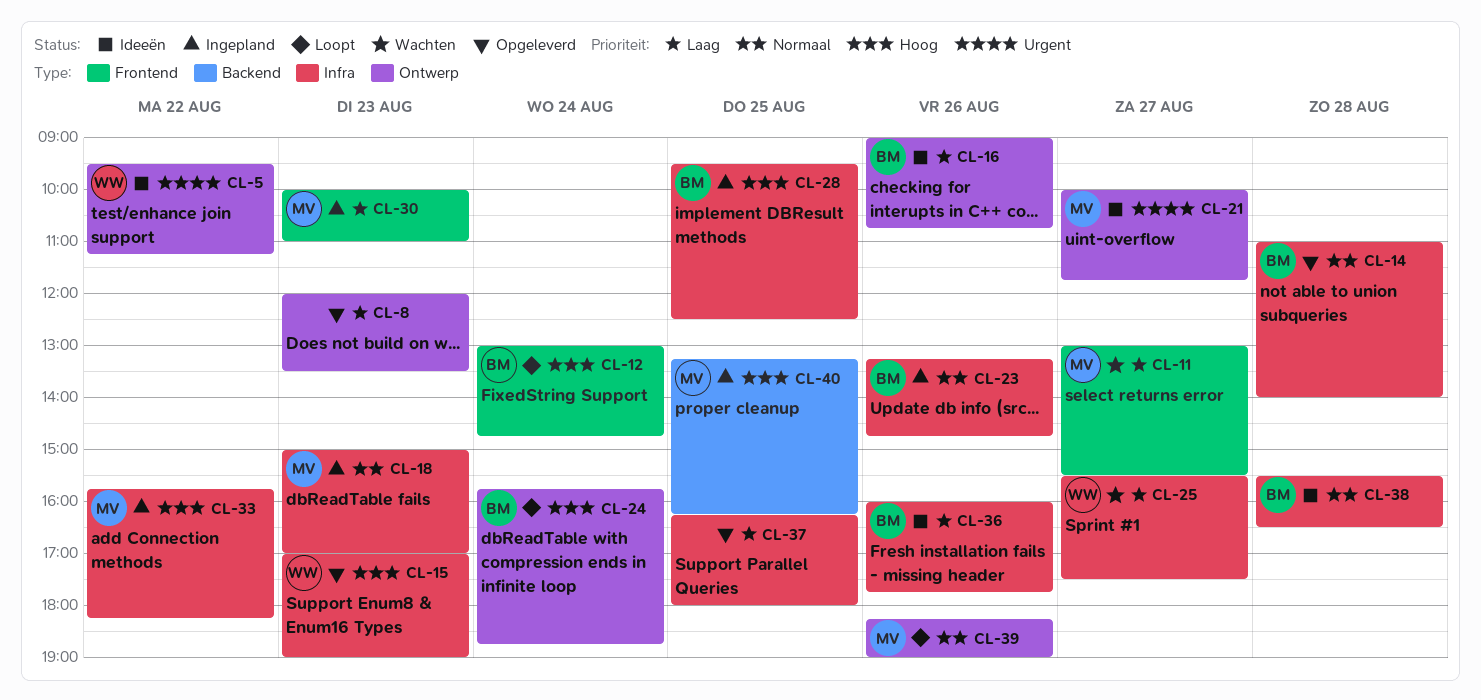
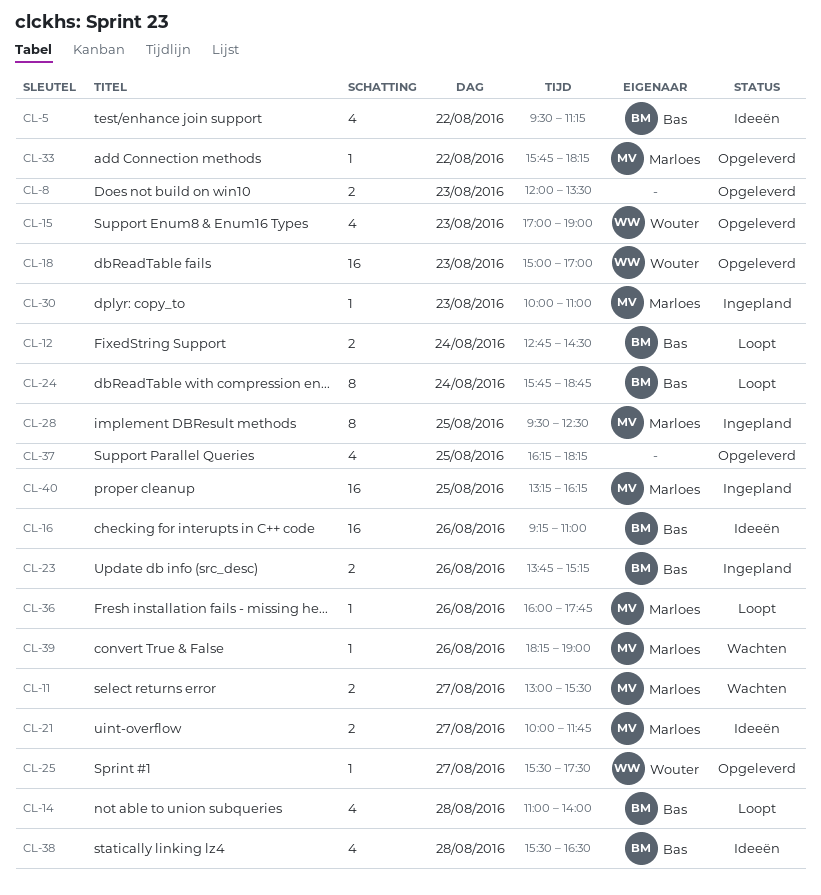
CL-5, owner: Wouter -> Bas
CL-12, begins: 13:00 -> 12:45
CL-12, ends: 14:45 -> 14:30
CL-14, status: Opgeleverd -> Loopt
CL-16, begins: 09:00 -> 09:15
CL-16, ends: 10:45 -> 11:00
CL-18, status: Ingepland -> Opgeleverd
CL-18, owner: Marloes -> Wouter
CL-23, begins: 13:15 -> 13:45
CL-23, ends: 14:45 -> 15:15
CL-25, status: Wachten -> Opgeleverd
CL-28, owner: Bas -> Marloes
CL-33, status: Ingepland -> Opgeleverd
CL-36, status: Ideeën -> Loopt
CL-36, owner: Bas -> Marloes
CL-37, ends: 18:00 -> 18:15
CL-39, status: Loopt -> Wachten

